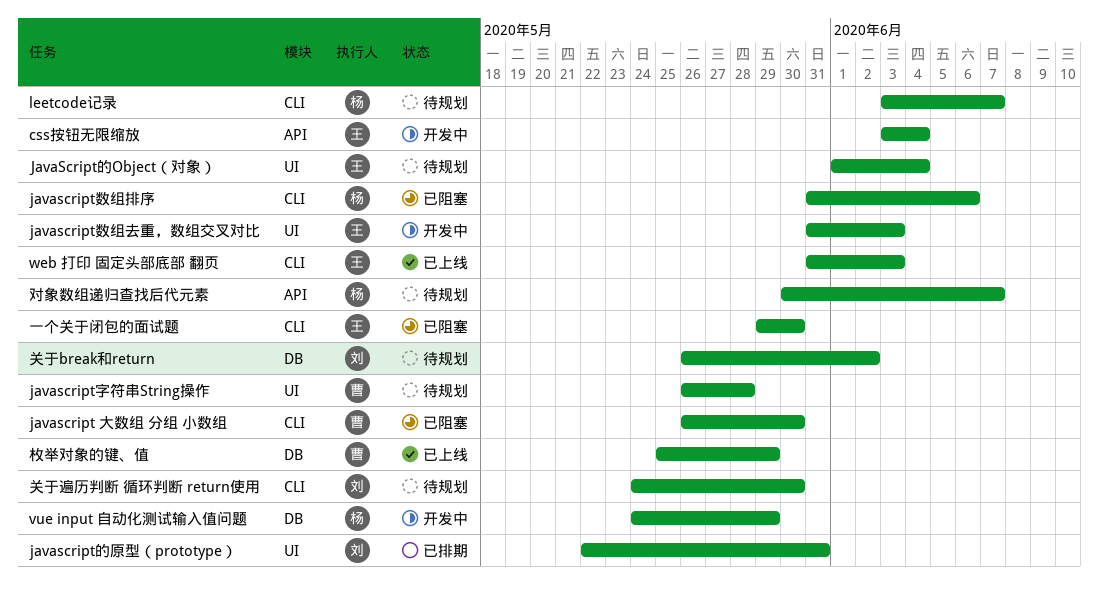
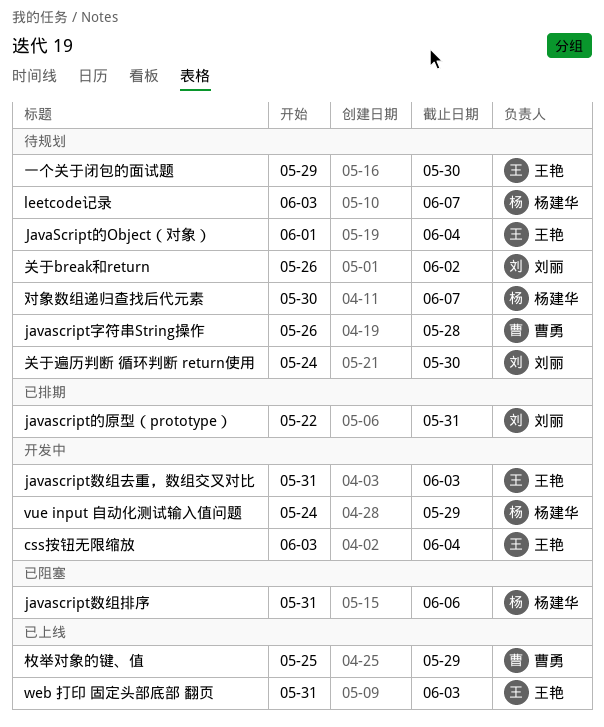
javascript 大数组 分组 小数组: present -> none
一个关于闭包的面试题, status: 已阻塞 -> 待规划

